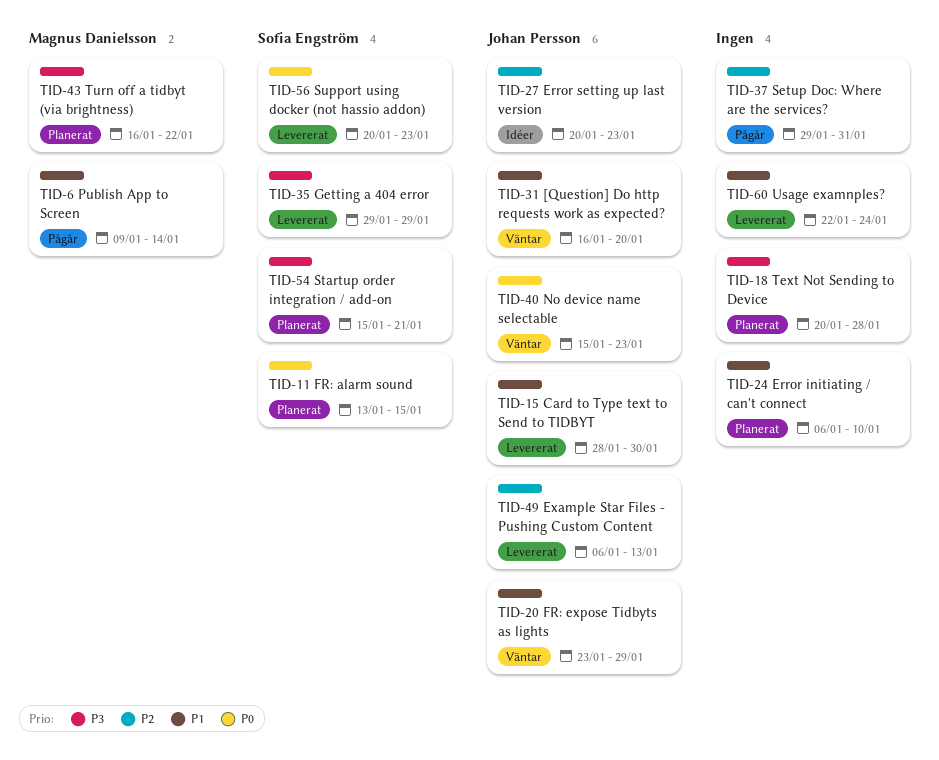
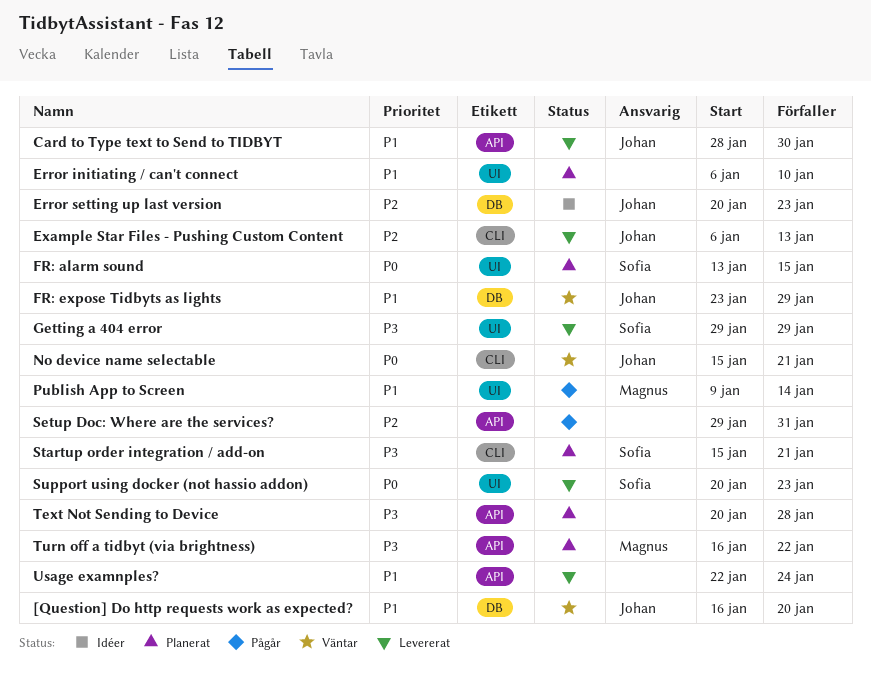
No device name selectable, due: Jan 23 -> Jan 21

